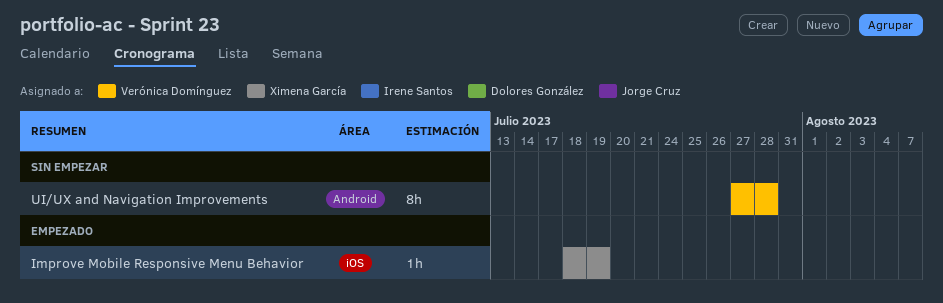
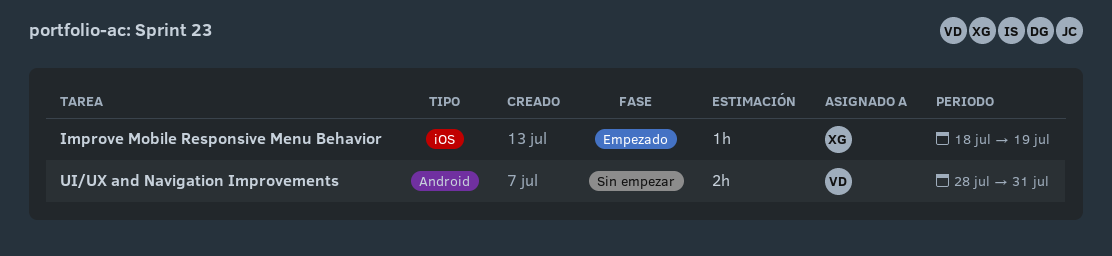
UI/UX and Navigation Improvements, estimate: 8h -> 2h
UI/UX and Navigation Improvements, start: Jul 27 -> Jul 28
UI/UX and Navigation Improvements, due: Jul 28 -> Jul 31

